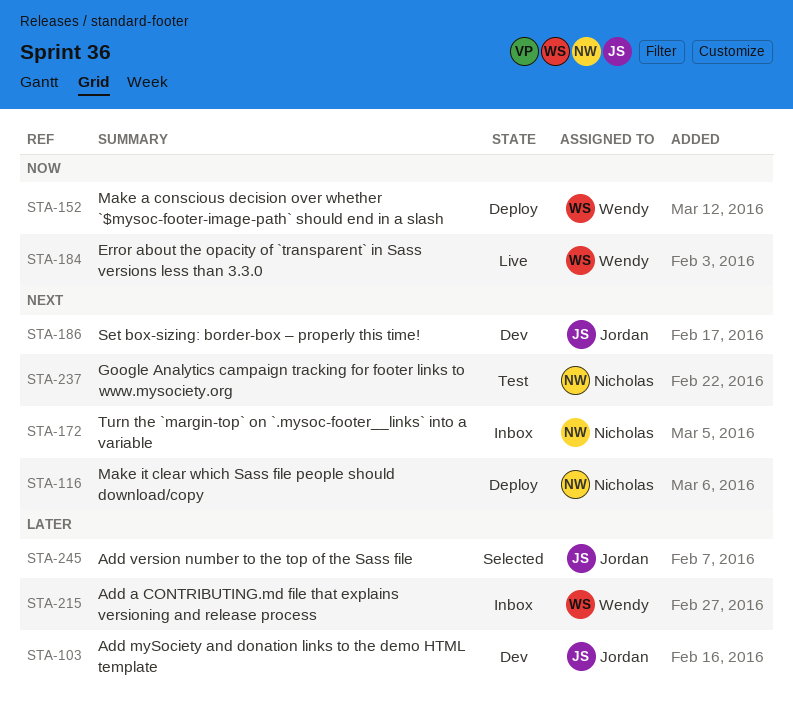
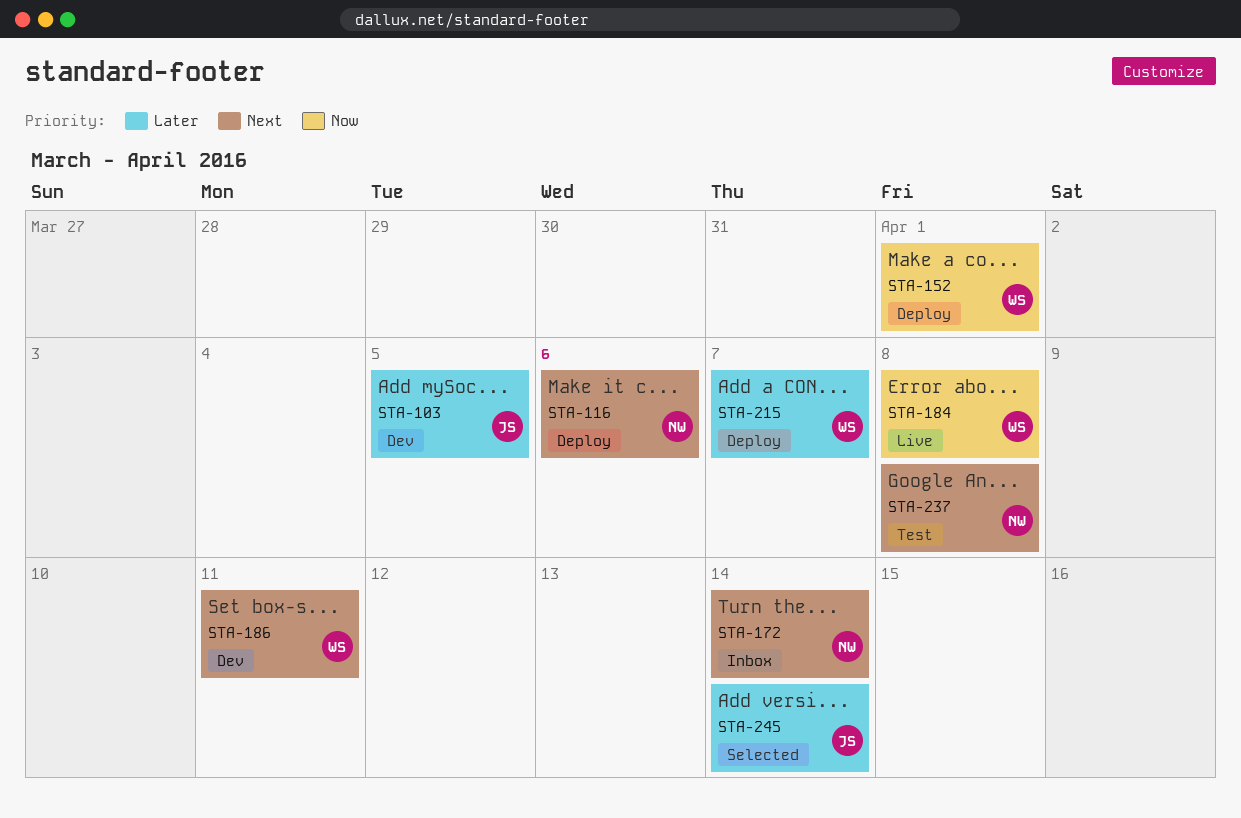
STA-186, owner: Jordan -> Wendy
STA-215, status: Inbox -> Deploy

